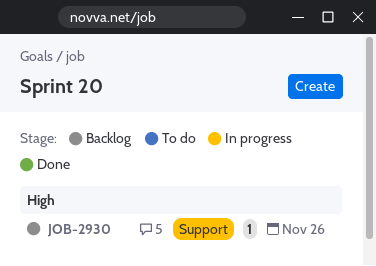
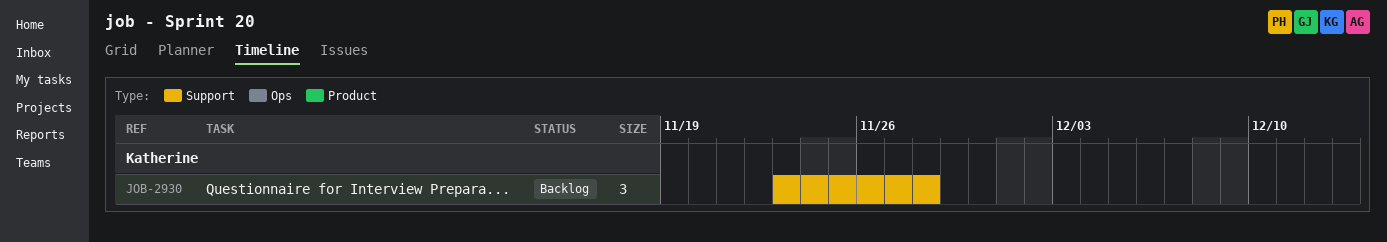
JOB-2930, estimate: 1 -> 3
JOB-2930, due: Nov 26 -> Nov 28

